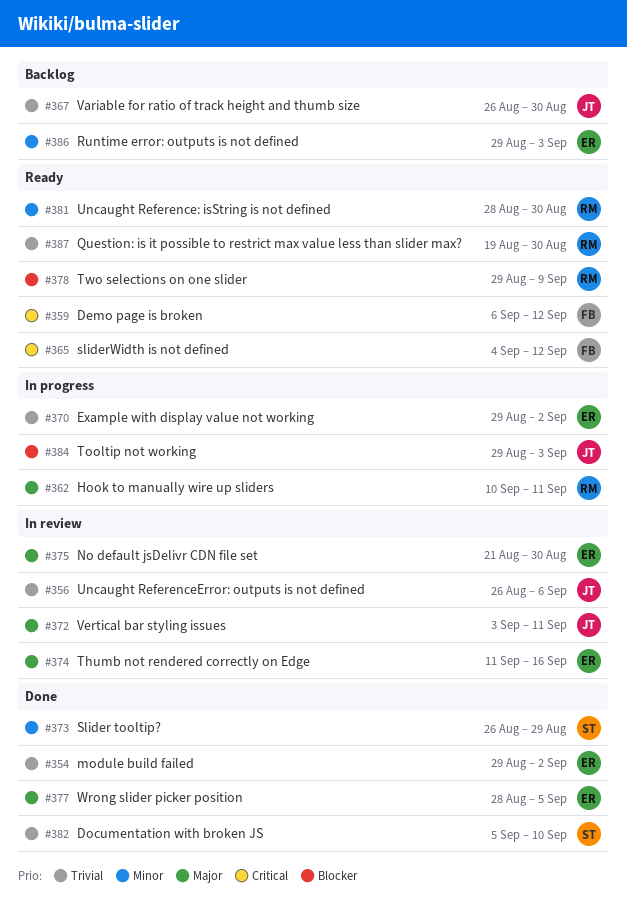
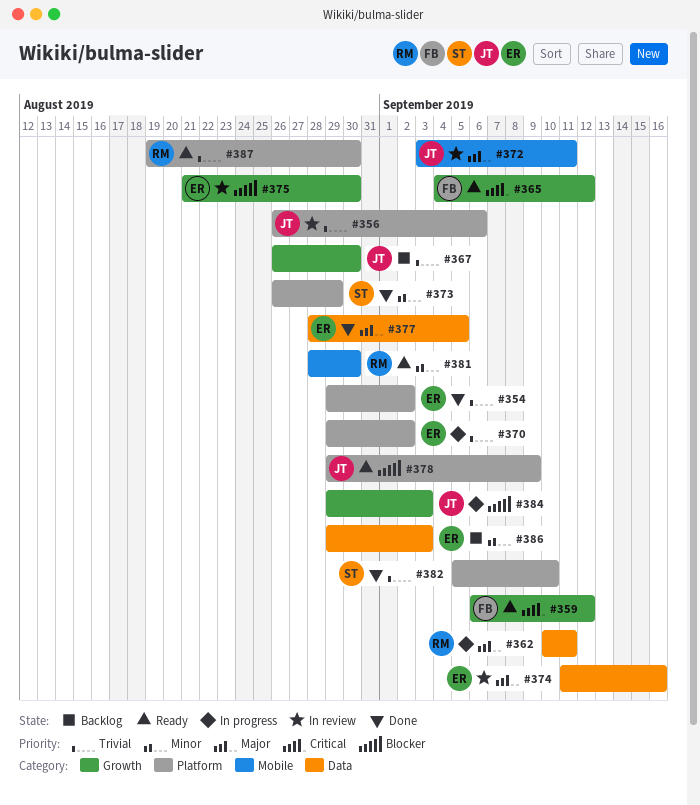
#375, priority: Major -> Blocker
#378, owner: RM -> JT

